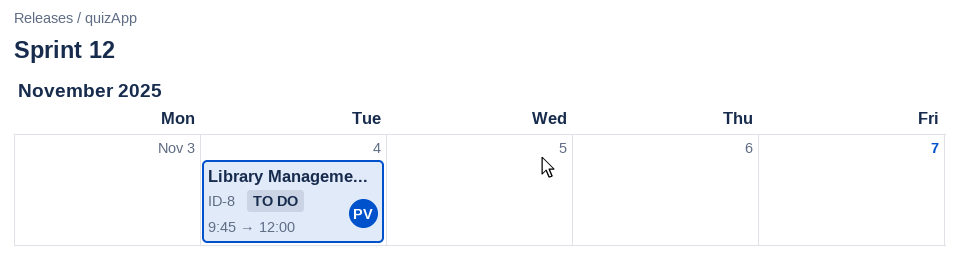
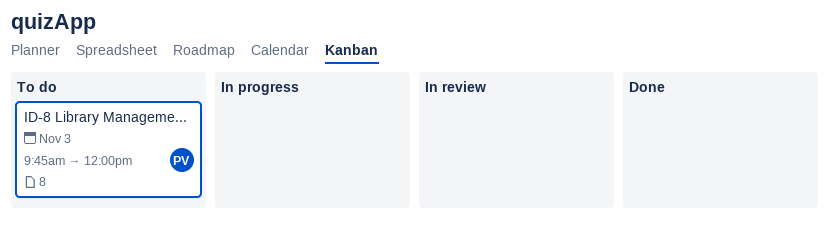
ID-8, day: Nov 4 -> Nov 3

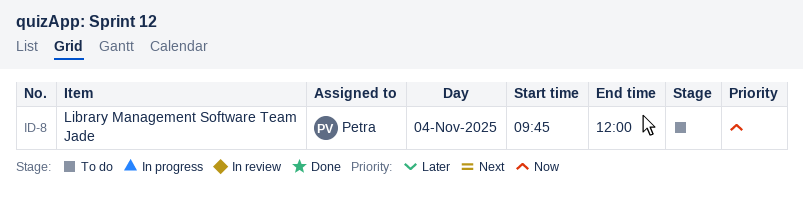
ID-8, day: Nov 3 -> Nov 4

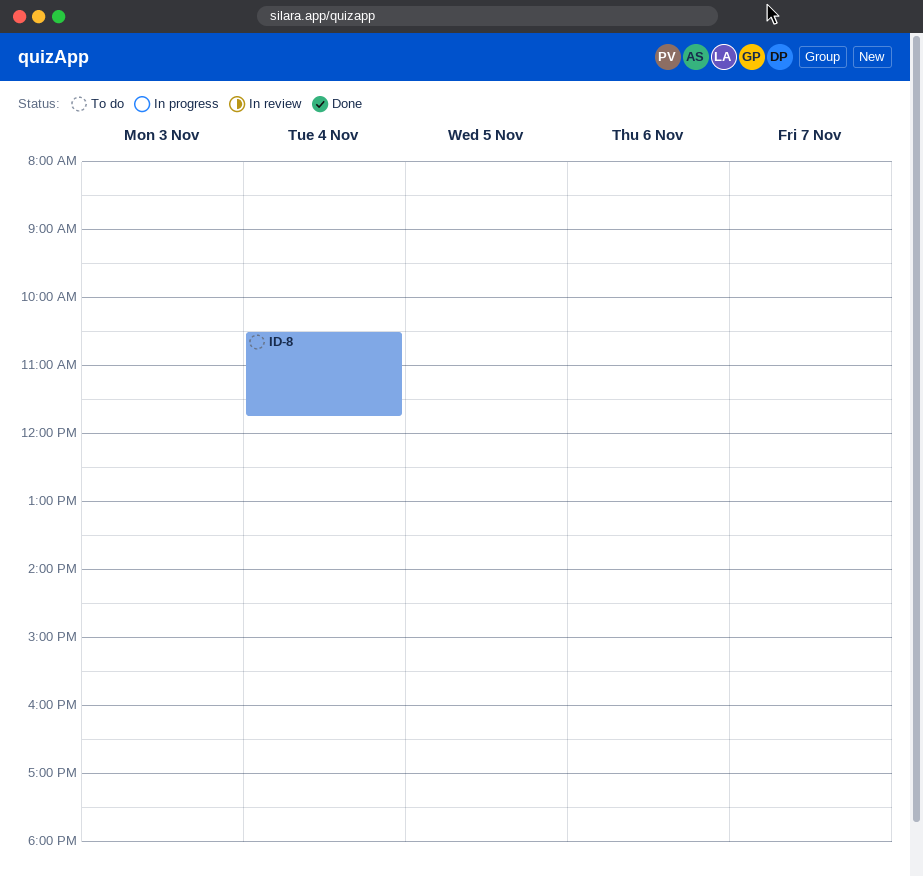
ID-8, begins: 09:45 -> 10:30
ID-8, ends: 12:00 -> 11:45

